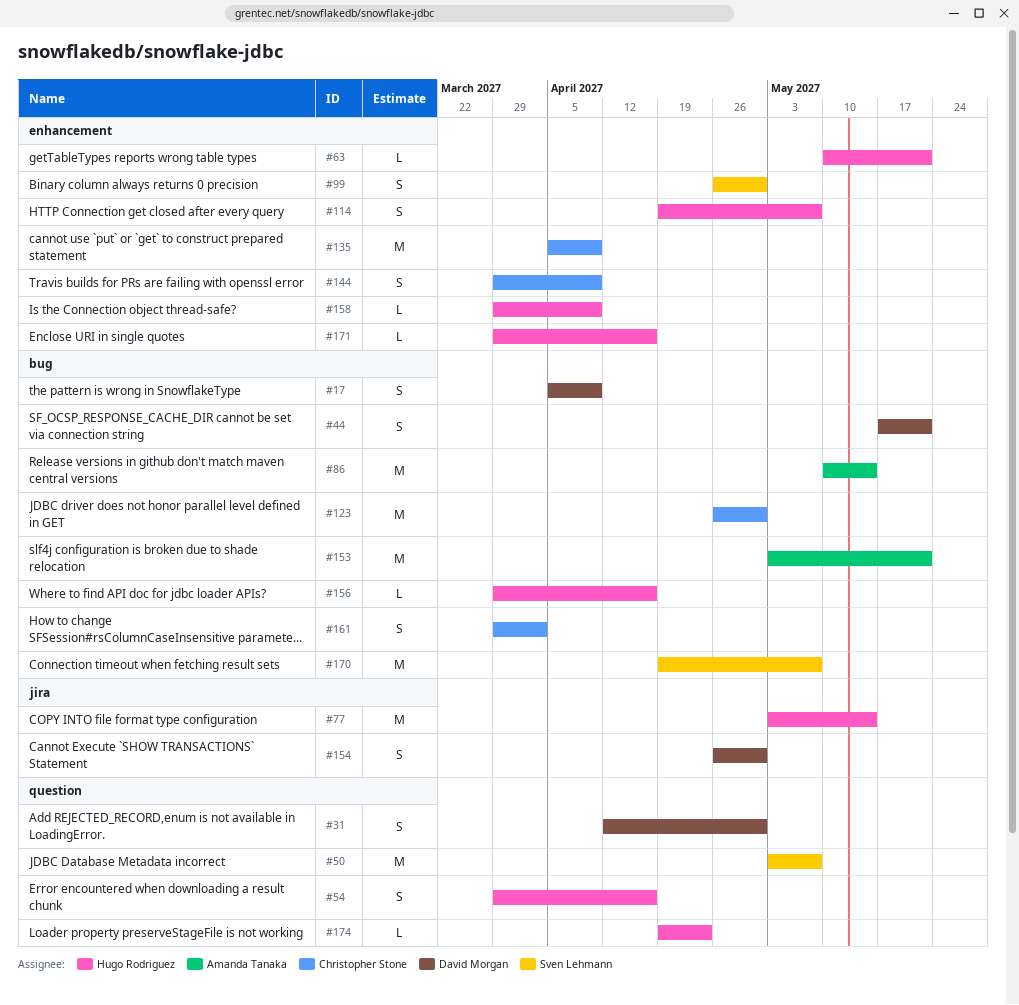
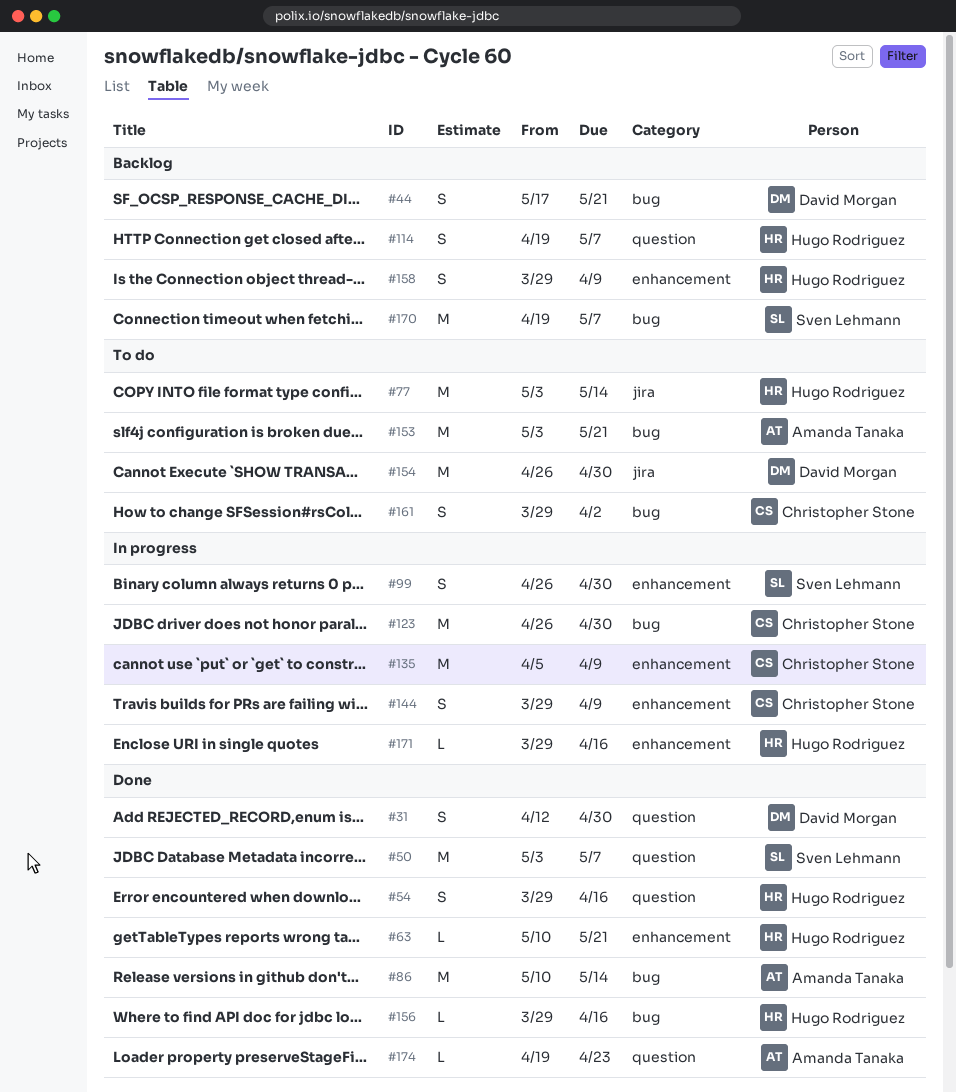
#17: present -> none
#114, label: enhancement -> question
#154, estimate: S -> M
#158, estimate: L -> S
#174, owner: Hugo Rodriguez -> Amanda Tanaka

